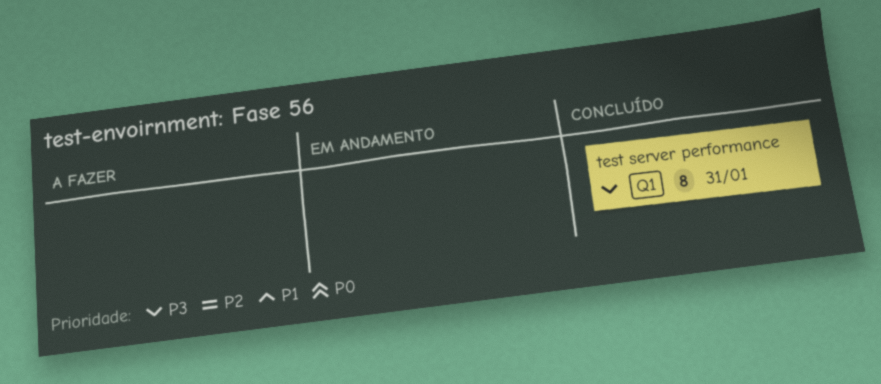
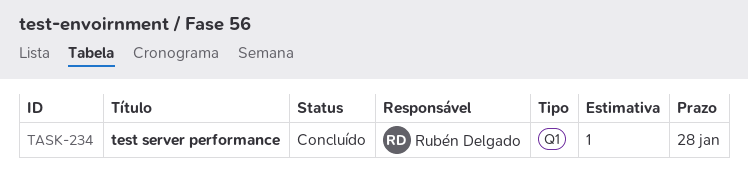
test server performance, estimate: 8 -> 1
test server performance, due: Jan 31 -> Jan 28

